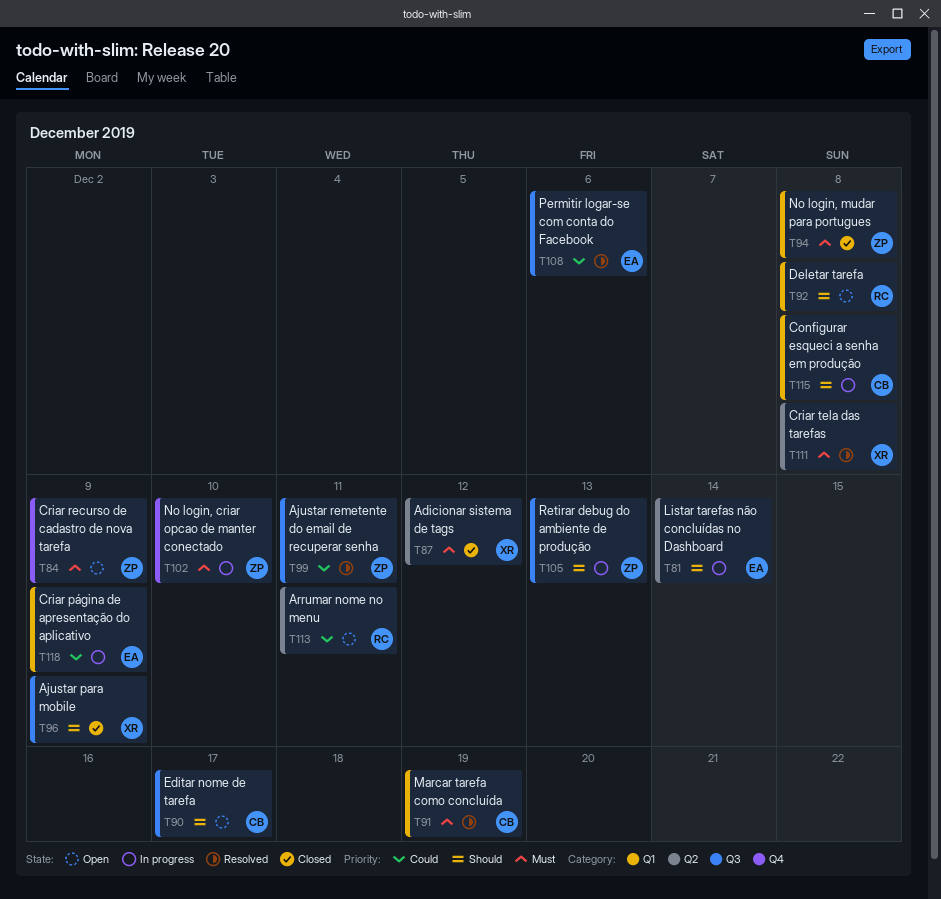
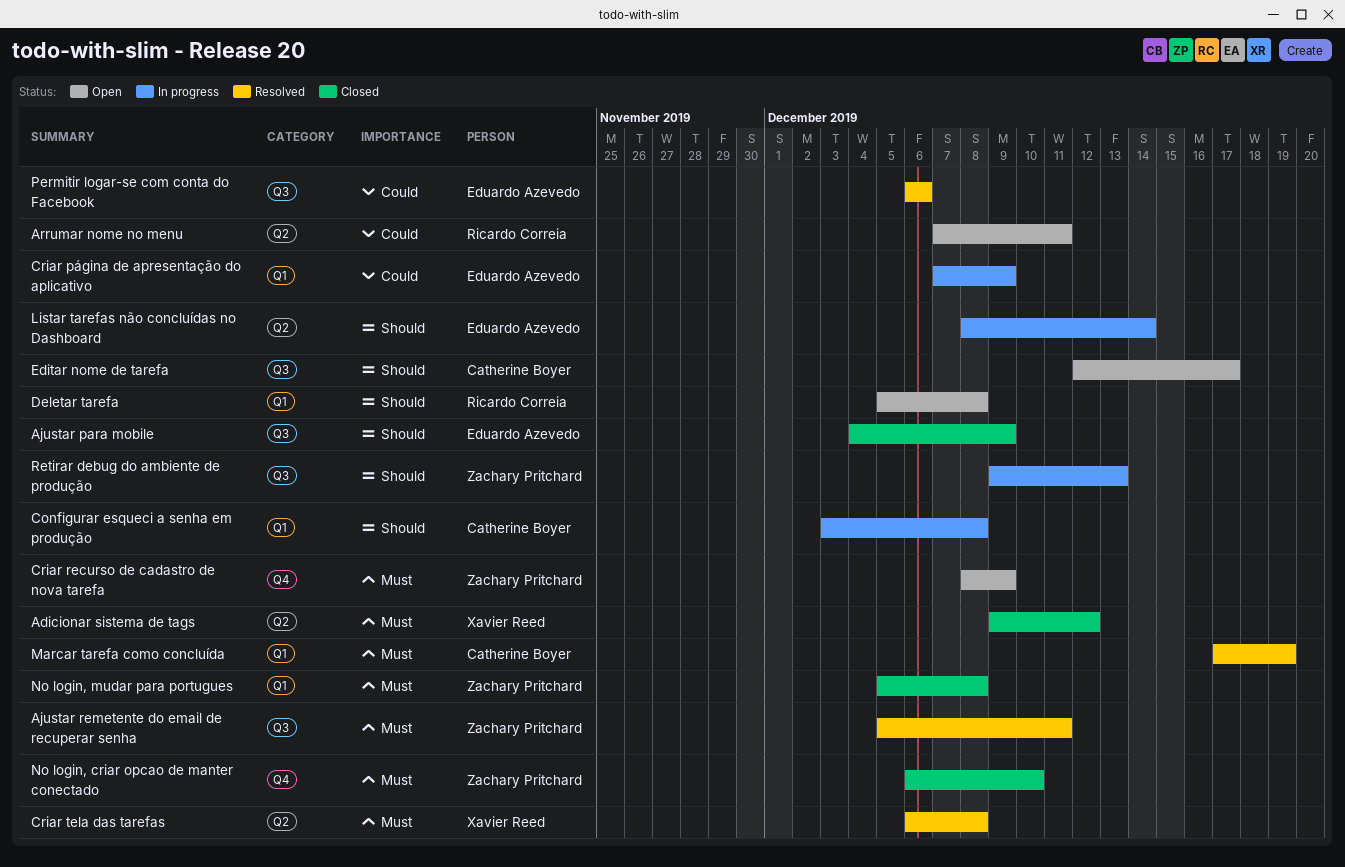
Ajustar para mobile, owner: Xavier Reed -> Eduardo Azevedo
Ajustar remetente do email de recuperar senha, priority: Could -> Must
No login, criar opcao de manter conectado, status: In progress -> Closed

